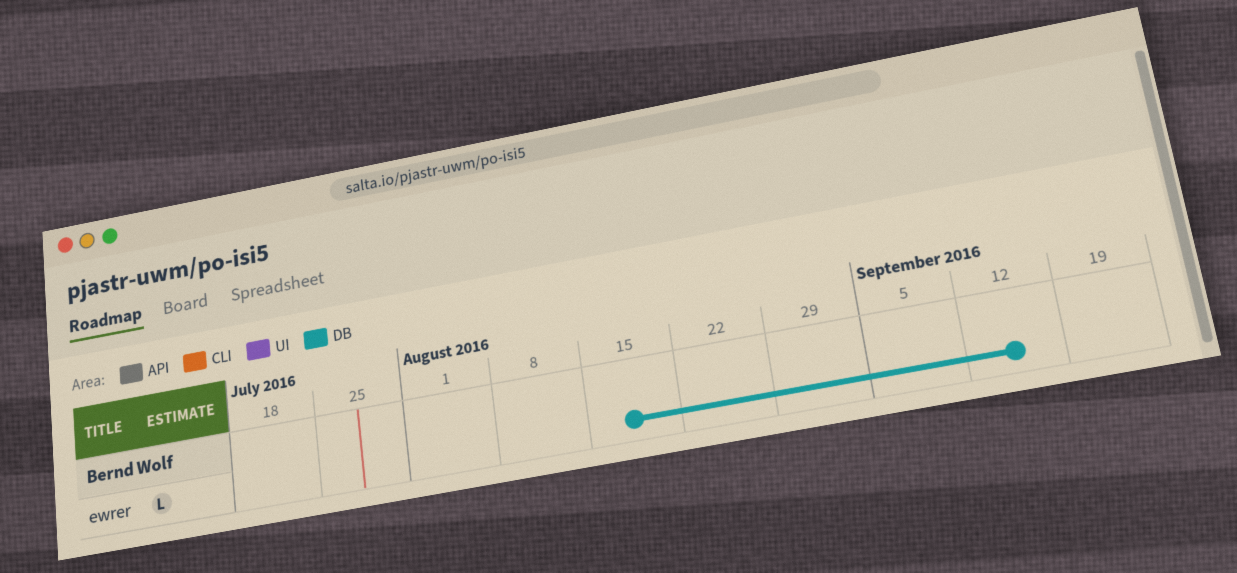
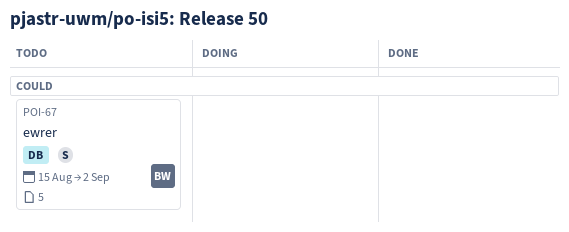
ewrer, estimate: L -> S
ewrer, due: Sep 16 -> Sep 2

